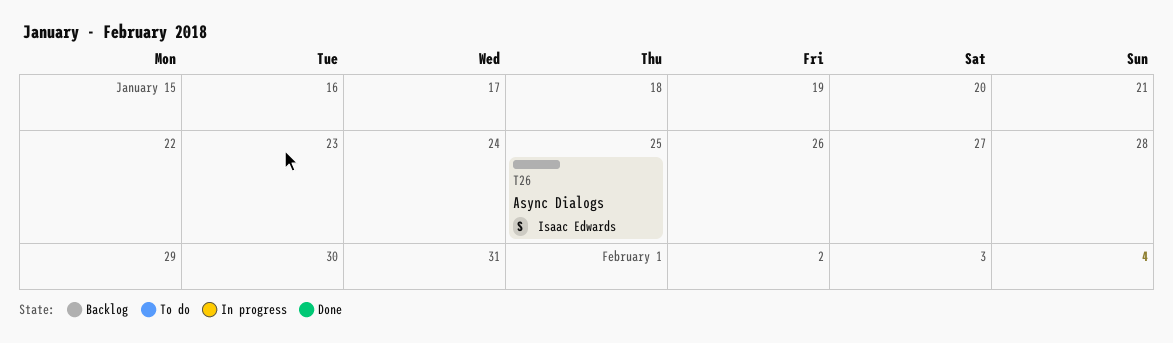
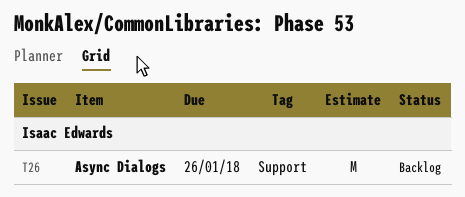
T26, estimate: S -> M
T26, due: Jan 25 -> Jan 26

